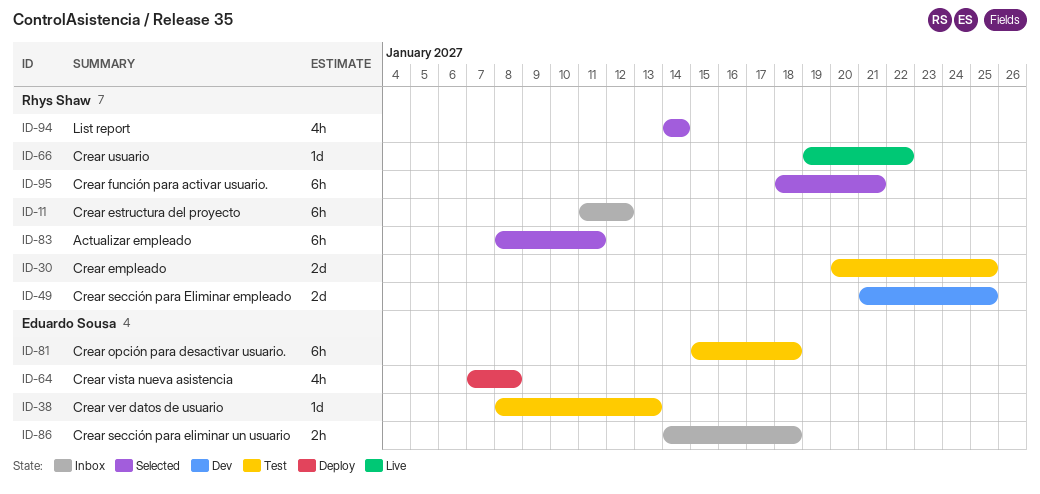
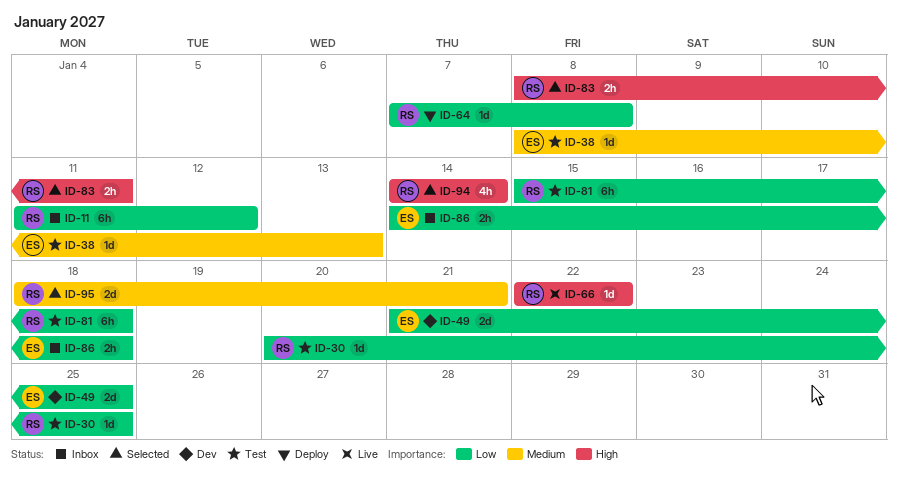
ID-30, estimate: 2d -> 1d
ID-49, owner: Rhys Shaw -> Eduardo Sousa
ID-64, owner: Eduardo Sousa -> Rhys Shaw
ID-64, estimate: 4h -> 1d
ID-66, start: Jan 19 -> Jan 22
ID-81, owner: Eduardo Sousa -> Rhys Shaw
ID-83, estimate: 6h -> 2h
ID-95, estimate: 6h -> 2d

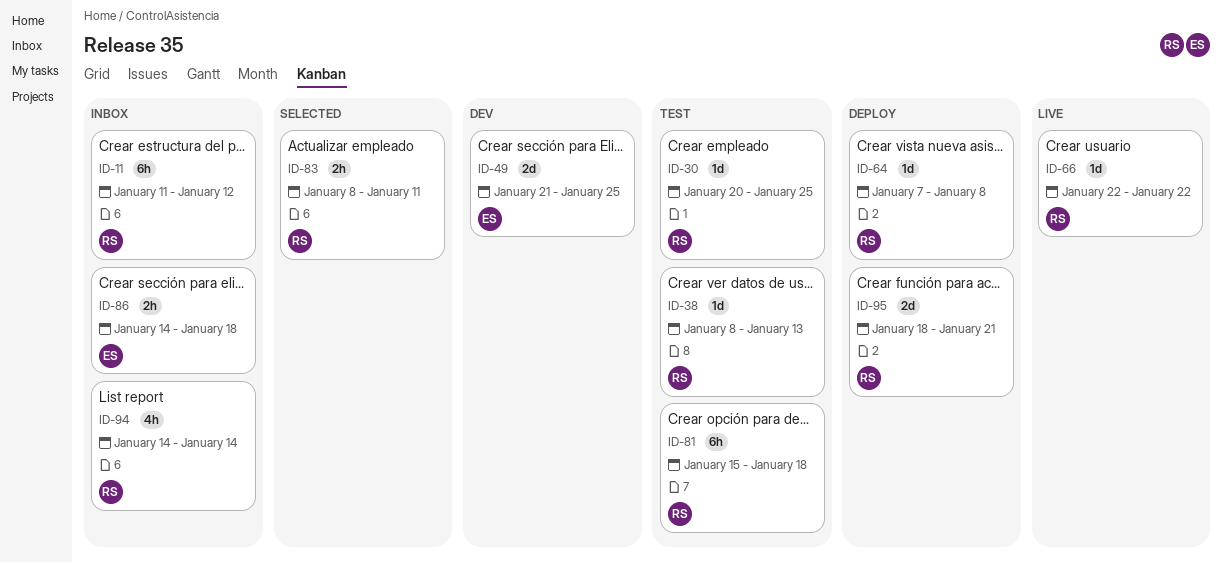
ID-38, owner: ES -> RS
ID-94, status: Selected -> Inbox
ID-95, status: Selected -> Deploy

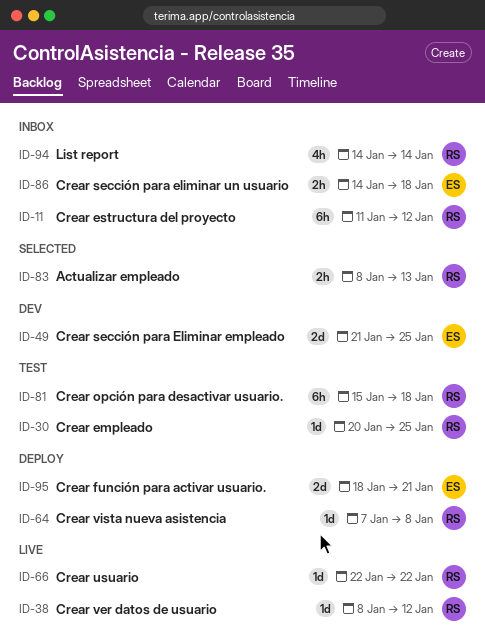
ID-38, status: Test -> Live
ID-38, due: Jan 13 -> Jan 12
ID-83, due: Jan 11 -> Jan 13
ID-95, owner: RS -> ES

